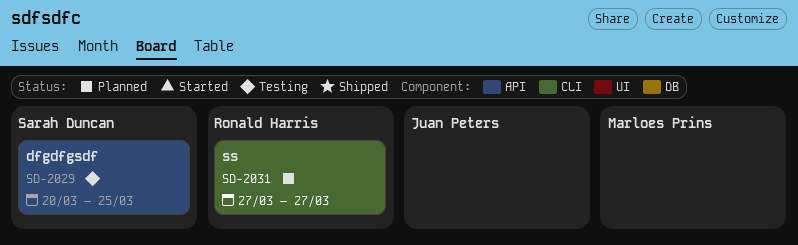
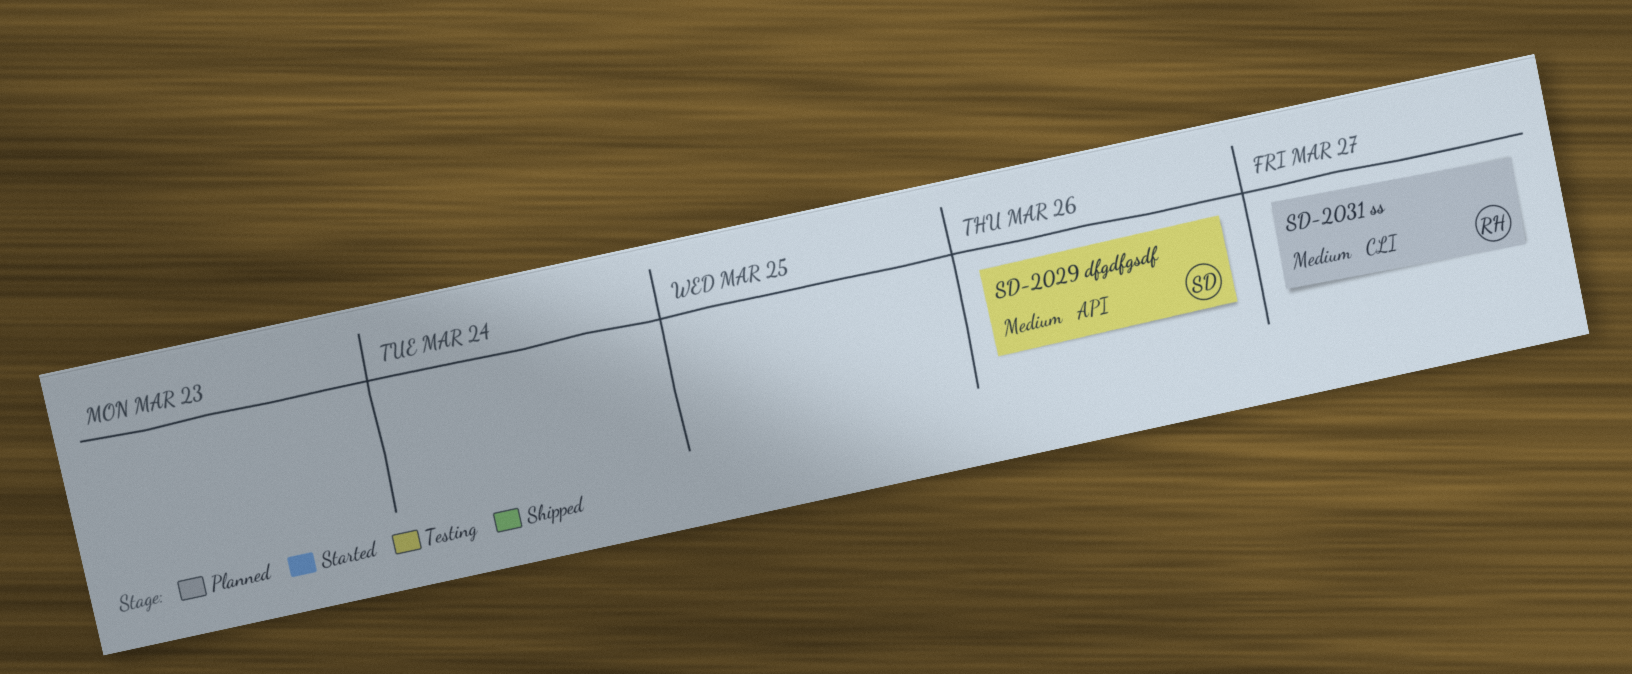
SD-2029, due: Mar 25 -> Mar 26

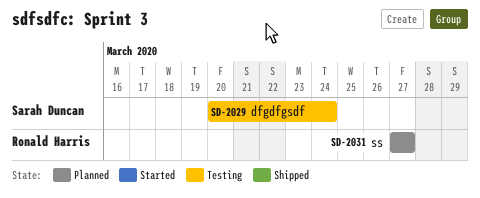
SD-2029, due: Mar 26 -> Mar 24

